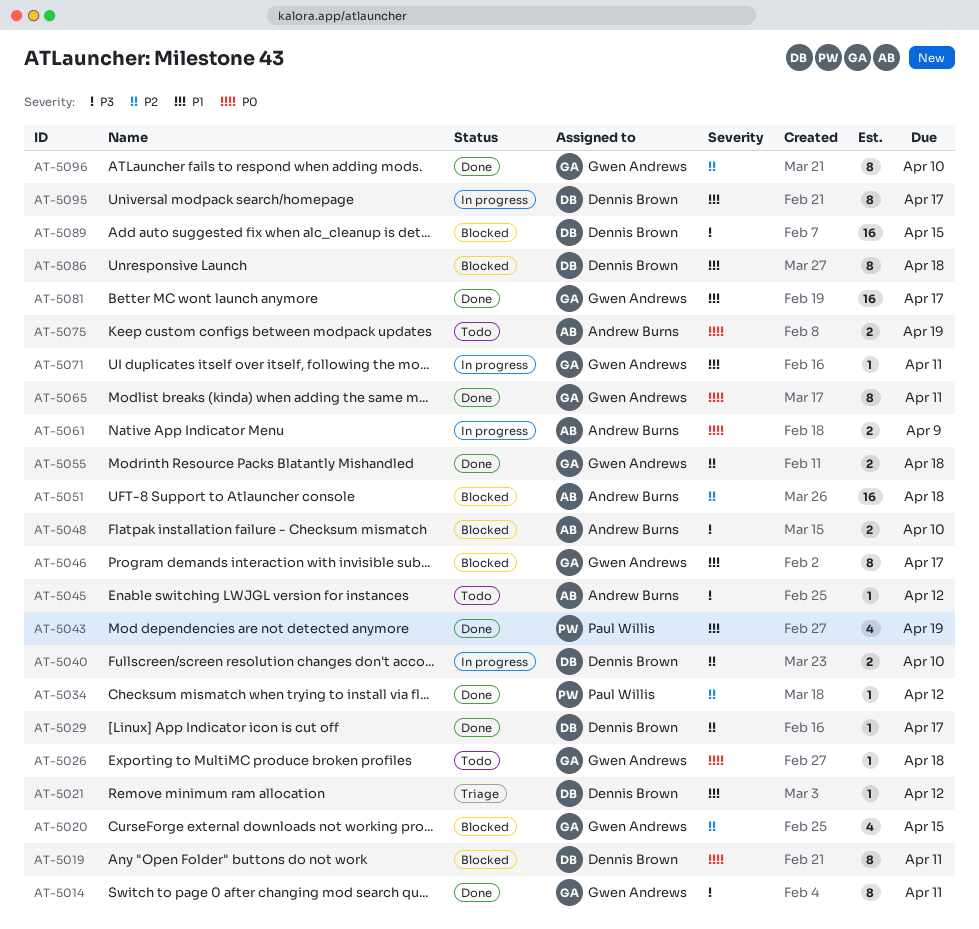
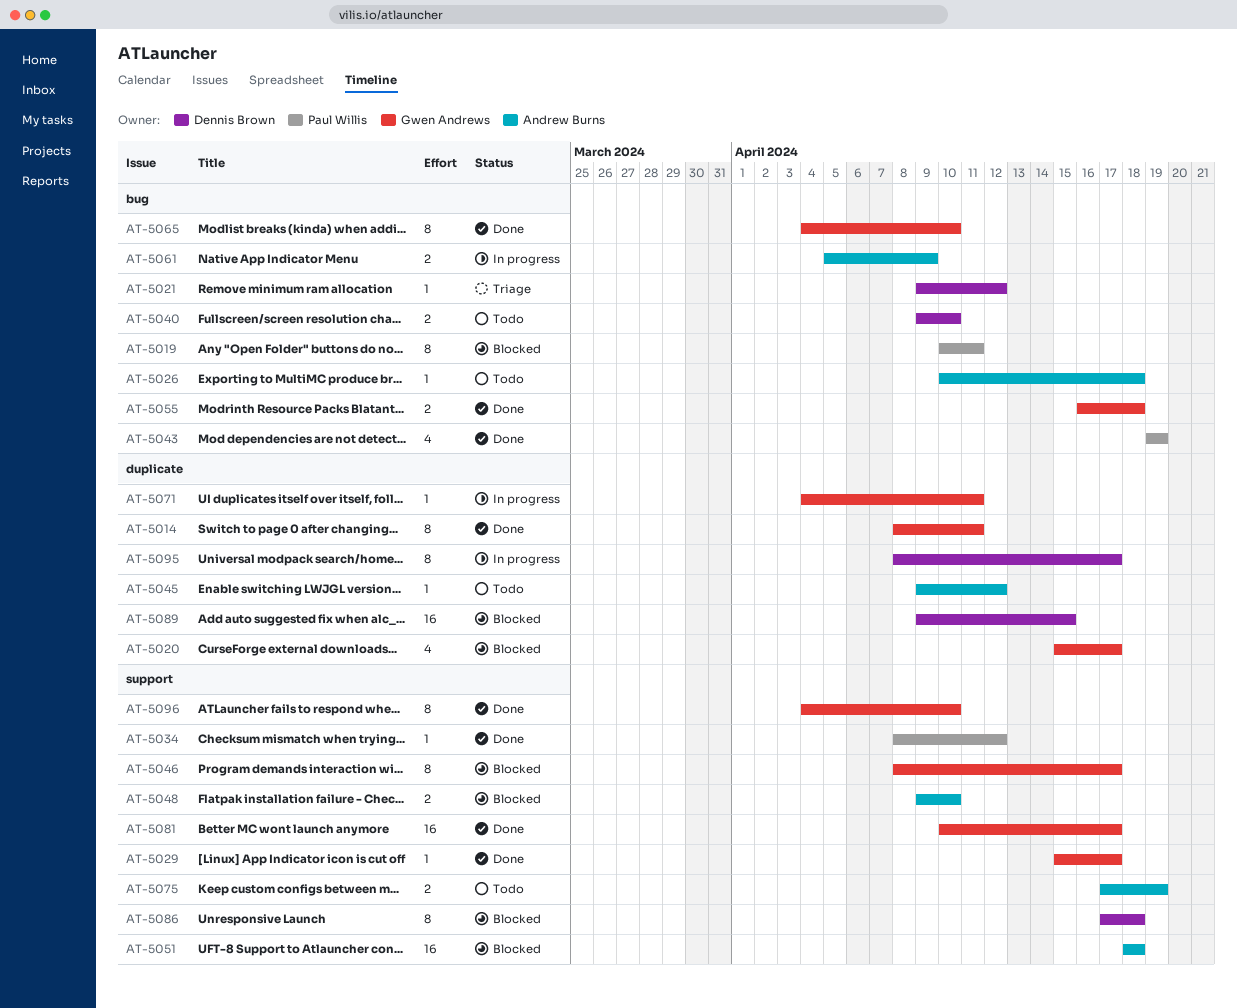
AT-5019, owner: Dennis Brown -> Paul Willis
AT-5020, due: Apr 15 -> Apr 17
AT-5026, owner: Gwen Andrews -> Andrew Burns
AT-5029, owner: Dennis Brown -> Gwen Andrews
AT-5040, status: In progress -> Todo
AT-5065, due: Apr 11 -> Apr 10

